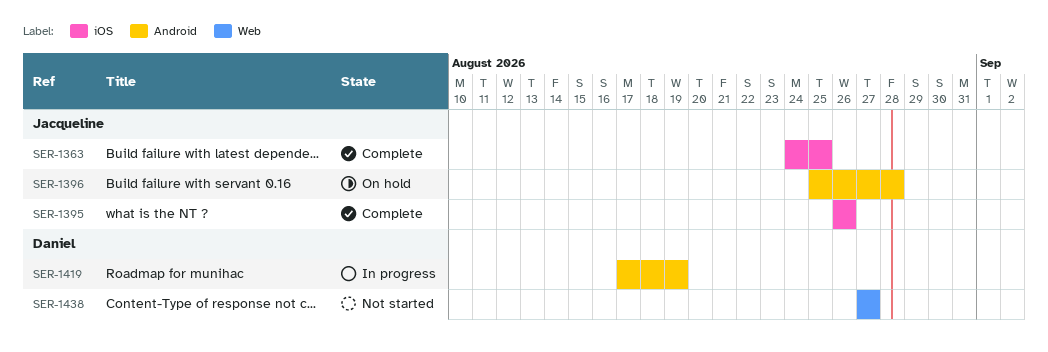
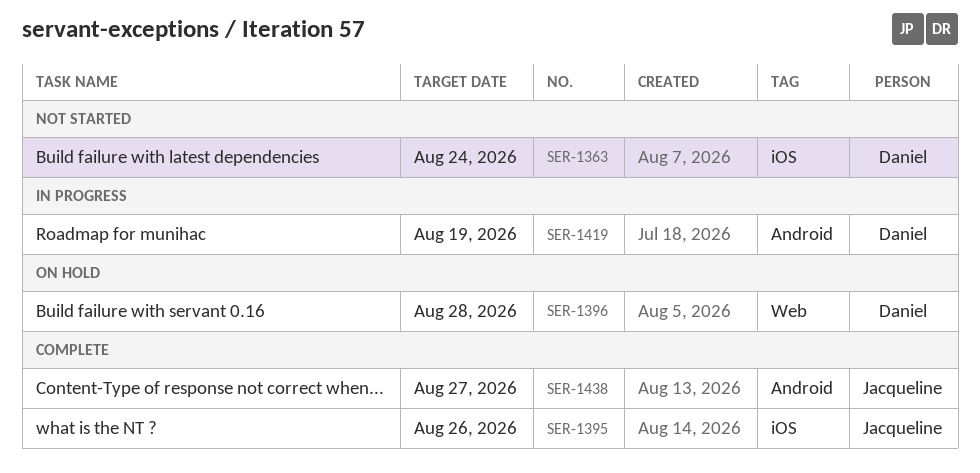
SER-1363, status: Complete -> Not started
SER-1363, owner: Jacqueline -> Daniel
SER-1363, due: Aug 25 -> Aug 24
SER-1396, owner: Jacqueline -> Daniel
SER-1396, label: Android -> Web
SER-1438, status: Not started -> Complete
SER-1438, owner: Daniel -> Jacqueline
SER-1438, label: Web -> Android

